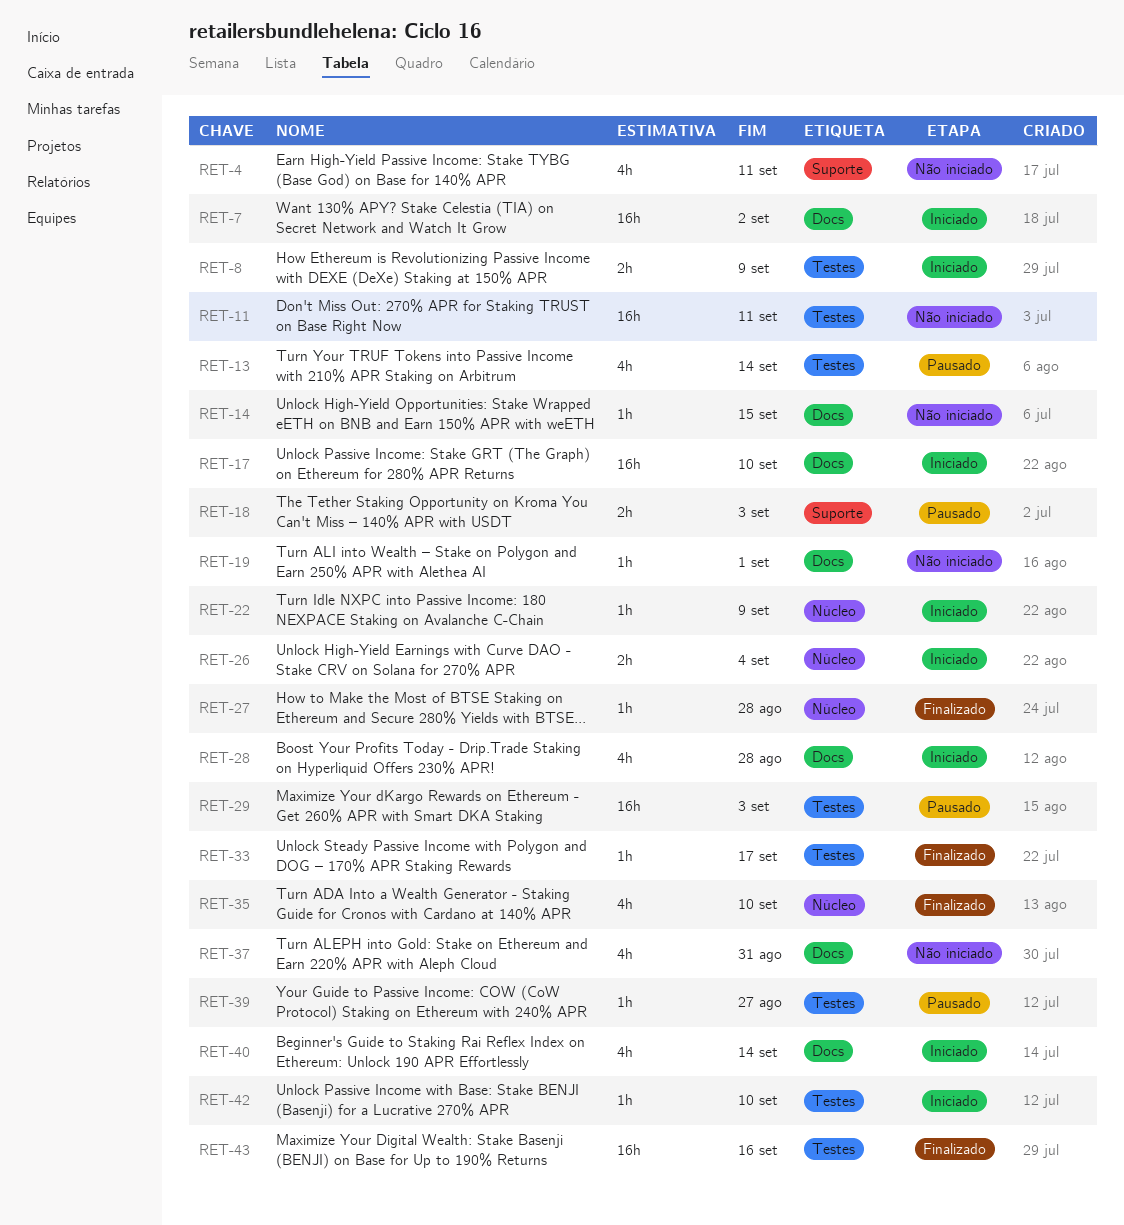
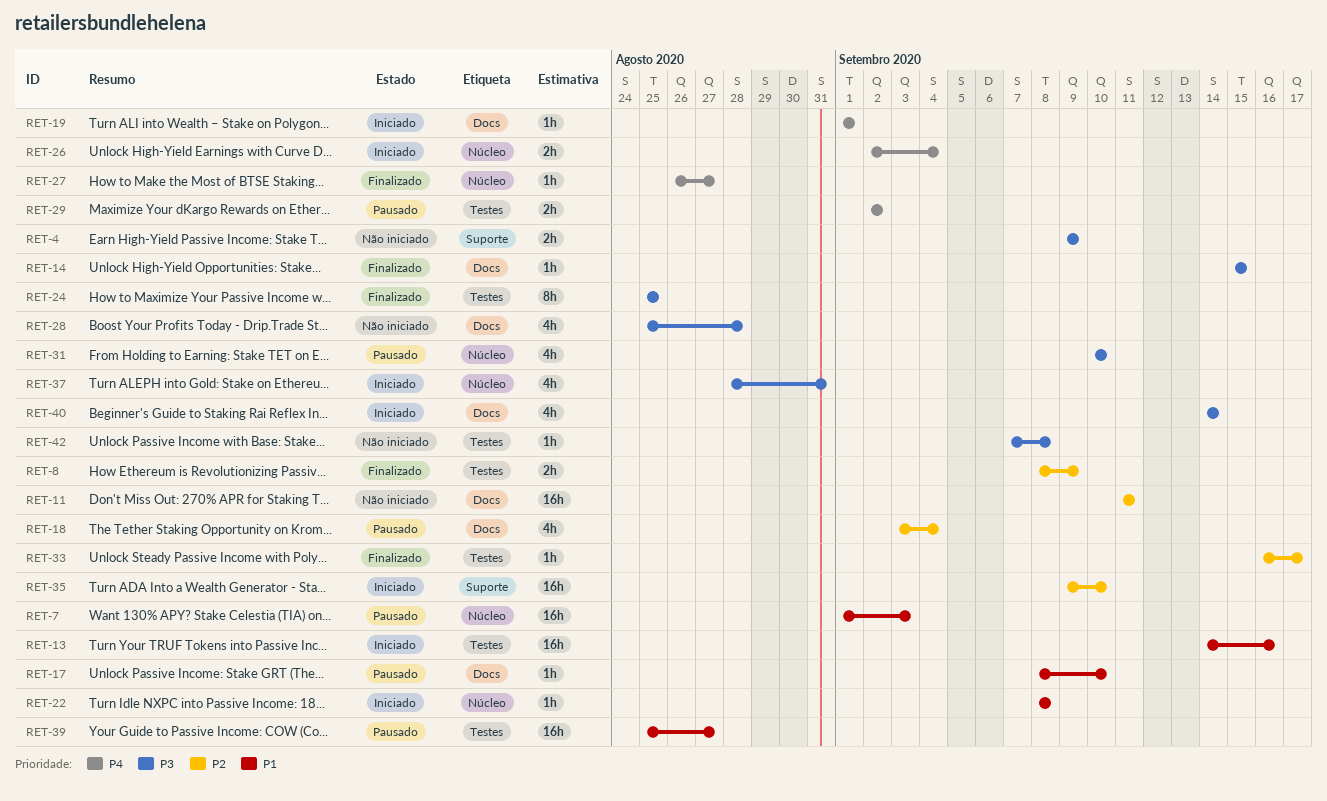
RET-4, estimate: 4h -> 2h
RET-4, due: Sep 11 -> Sep 9
RET-7, status: Iniciado -> Pausado
RET-7, label: Docs -> Núcleo
RET-7, due: Sep 2 -> Sep 3
RET-8, status: Iniciado -> Finalizado
RET-11, label: Testes -> Docs
RET-13, status: Pausado -> Iniciado
RET-13, estimate: 4h -> 16h
RET-13, due: Sep 14 -> Sep 16
RET-14, status: Não iniciado -> Finalizado
RET-17, status: Iniciado -> Pausado
RET-17, estimate: 16h -> 1h
RET-18, label: Suporte -> Docs
RET-18, estimate: 2h -> 4h
RET-18, due: Sep 3 -> Sep 4
RET-19, status: Não iniciado -> Iniciado
RET-22, due: Sep 9 -> Sep 8
RET-24: none -> present
RET-27, due: Aug 28 -> Aug 27
RET-28, status: Iniciado -> Não iniciado
RET-29, estimate: 16h -> 2h
RET-29, due: Sep 3 -> Sep 2
RET-31: none -> present
RET-35, status: Finalizado -> Iniciado
RET-35, label: Núcleo -> Suporte
RET-35, estimate: 4h -> 16h
RET-37, status: Não iniciado -> Iniciado
RET-37, label: Docs -> Núcleo
RET-39, estimate: 1h -> 16h
RET-42, status: Iniciado -> Não iniciado
RET-42, due: Sep 10 -> Sep 8
RET-43: present -> none

